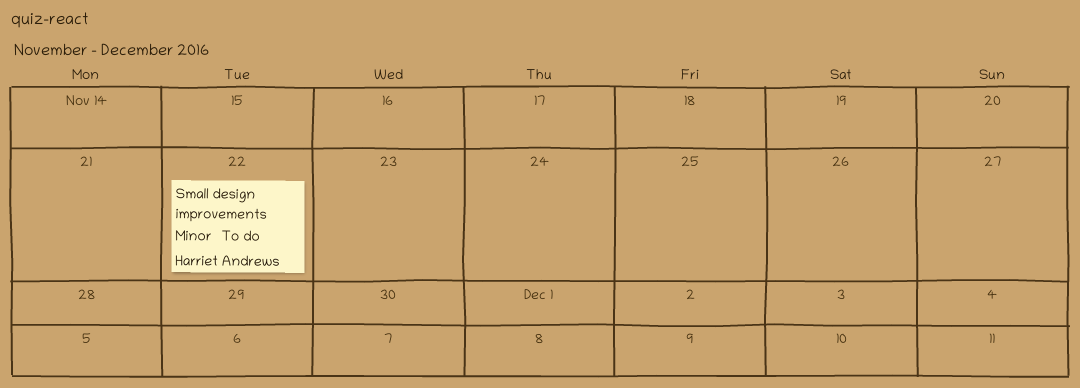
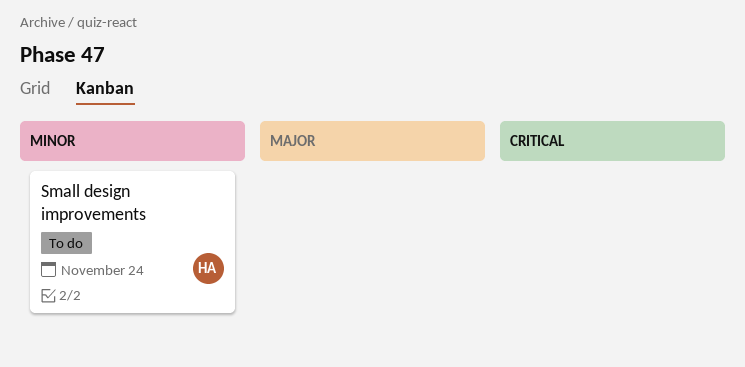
Small design improvements, due: Nov 22 -> Nov 24

